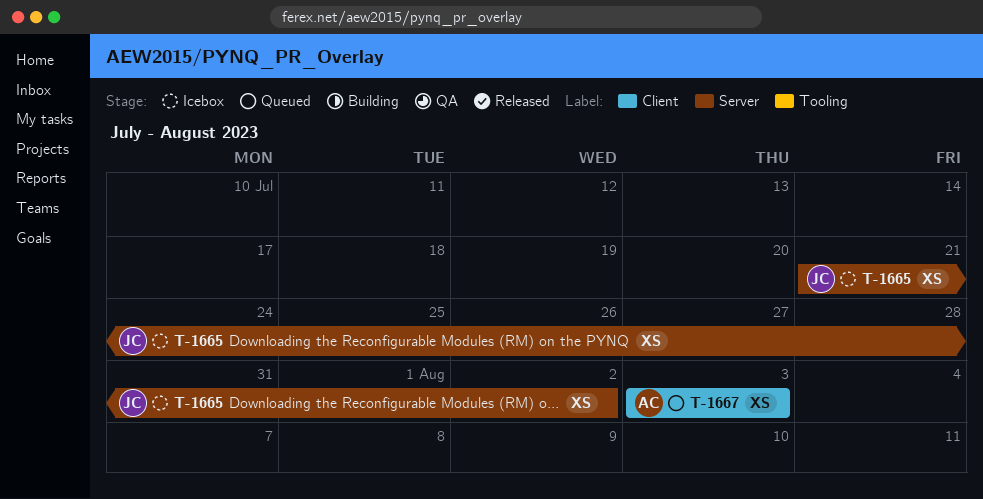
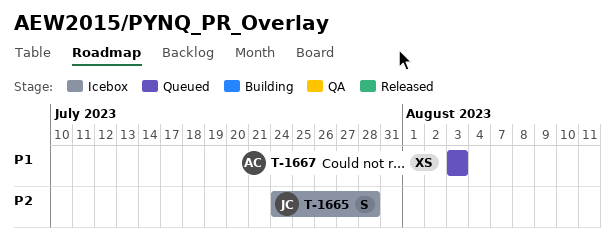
T-1665, estimate: XS -> S
T-1665, start: Jul 21 -> Jul 24
T-1665, due: Aug 2 -> Jul 28

